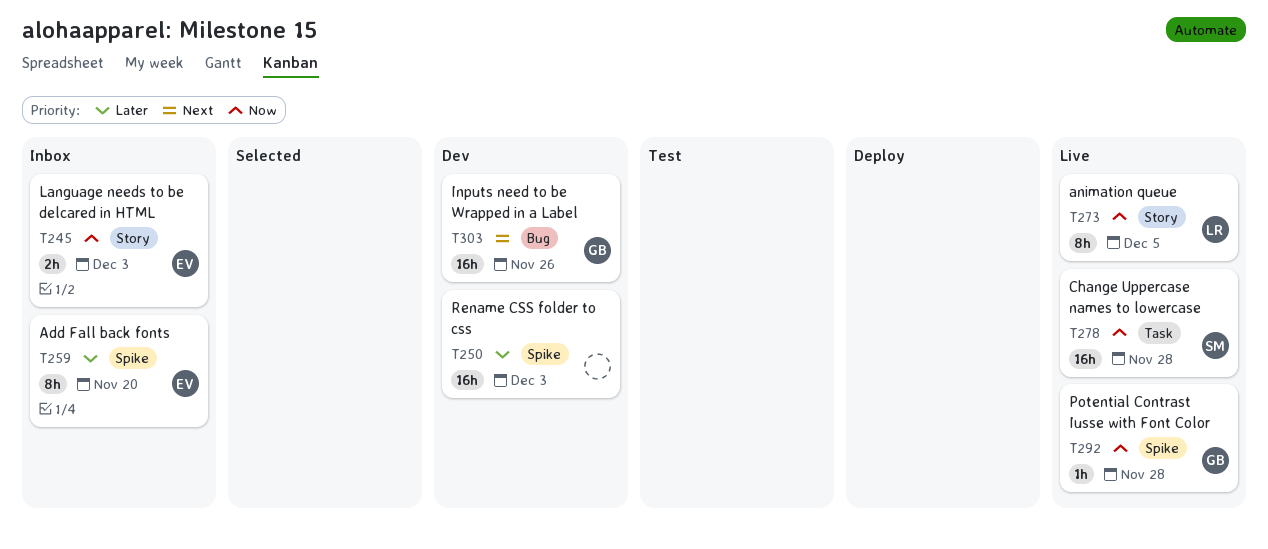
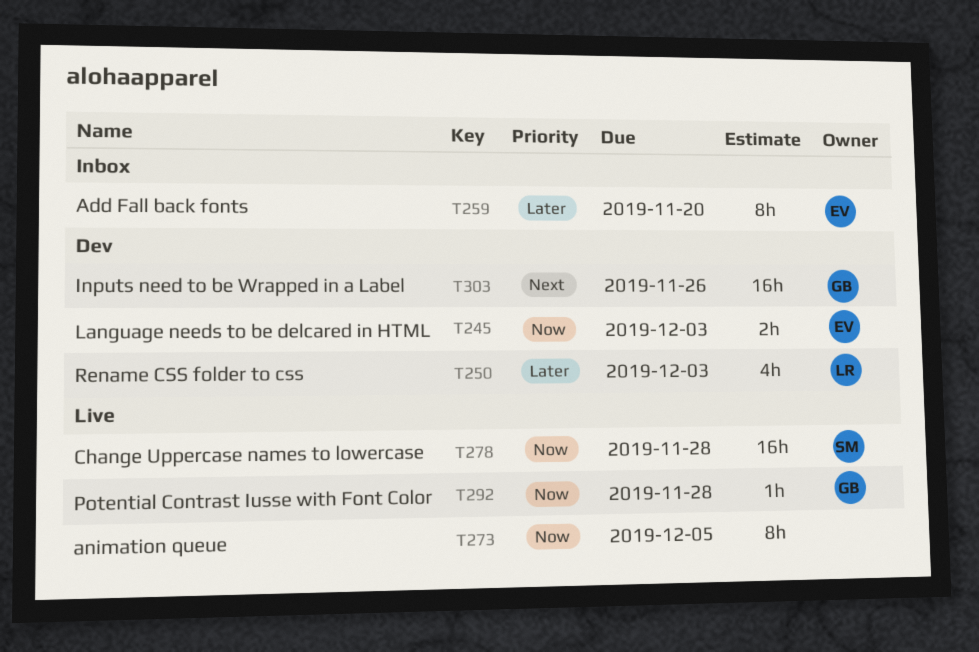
T245, status: Inbox -> Dev
T250, owner: none -> LR
T250, estimate: 16h -> 4h
T273, owner: LR -> none

